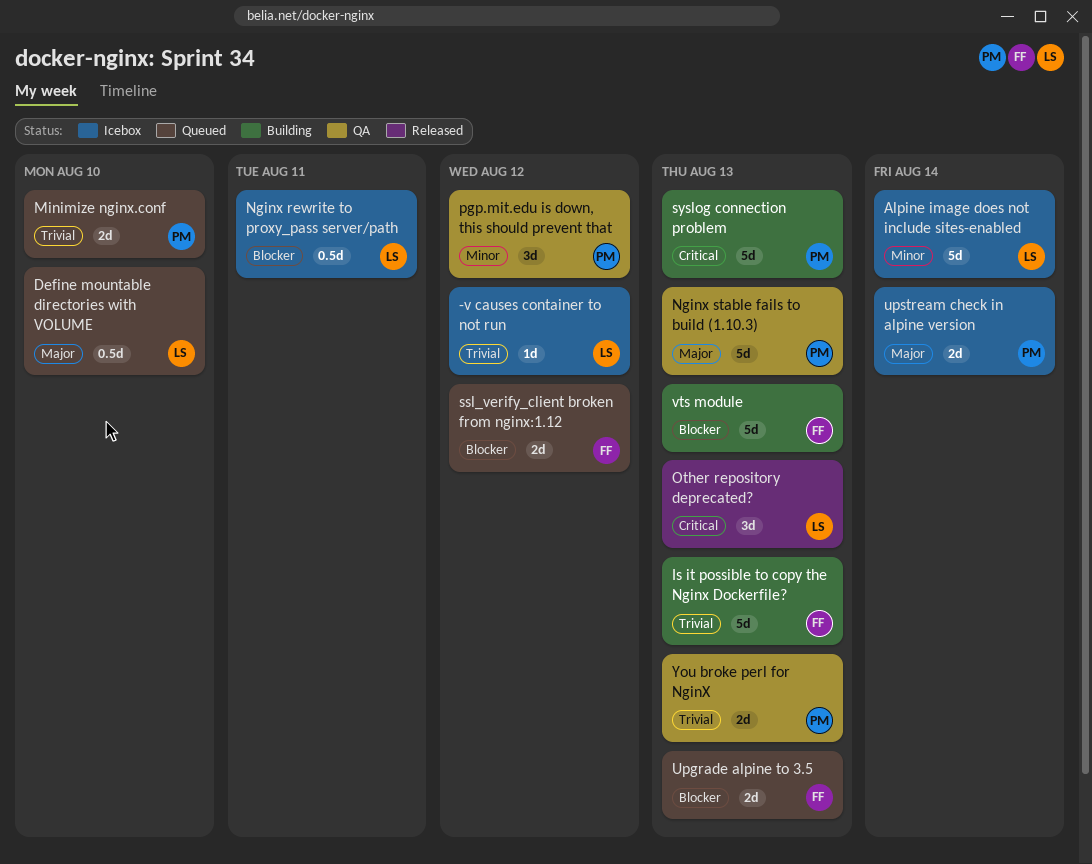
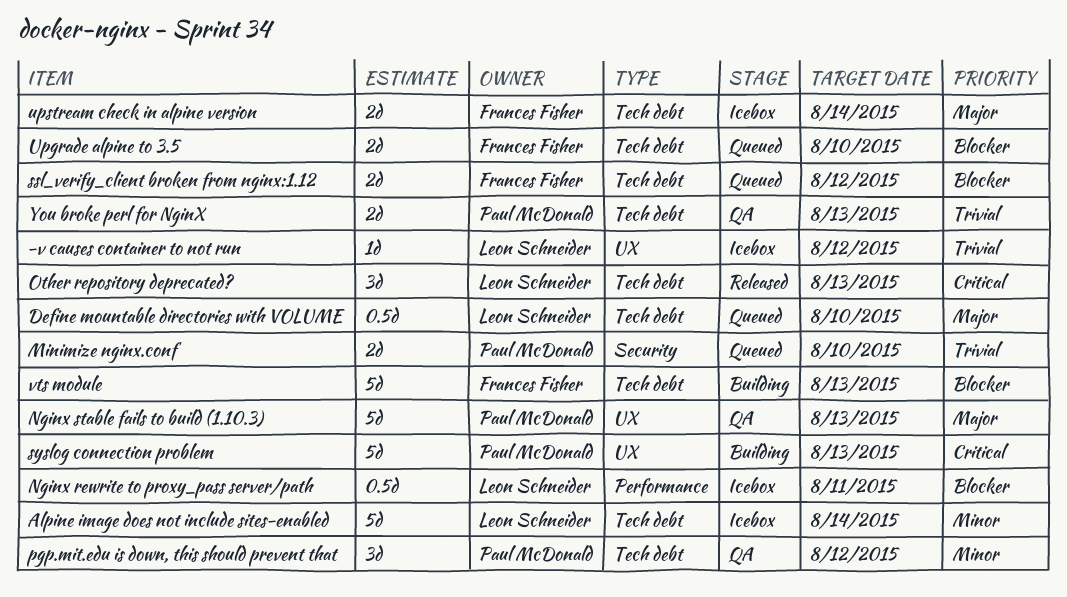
Is it possible to copy the Nginx Dockerfile?: present -> none
Upgrade alpine to 3.5, due: Aug 13 -> Aug 10
upstream check in alpine version, owner: Paul McDonald -> Frances Fisher

